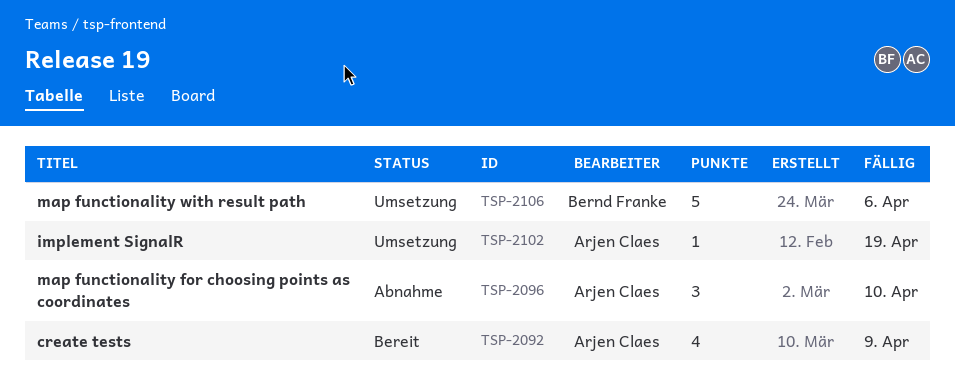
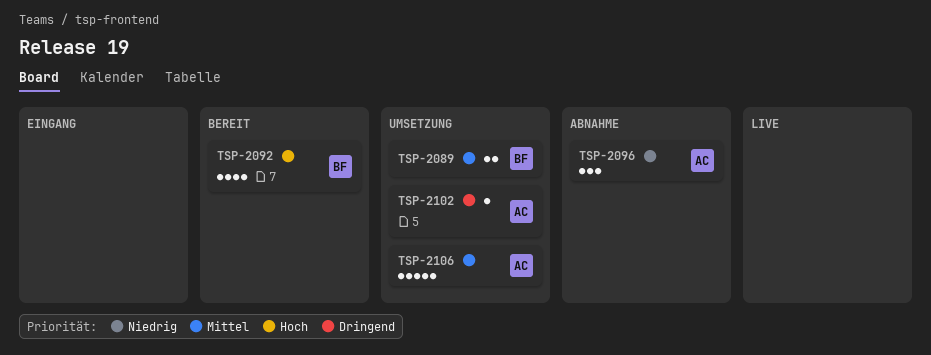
TSP-2089: none -> present
TSP-2092, owner: Arjen Claes -> Bernd Franke
TSP-2106, owner: Bernd Franke -> Arjen Claes

